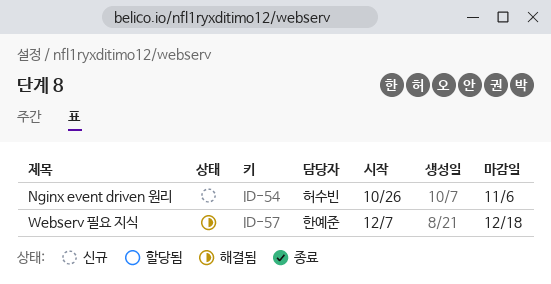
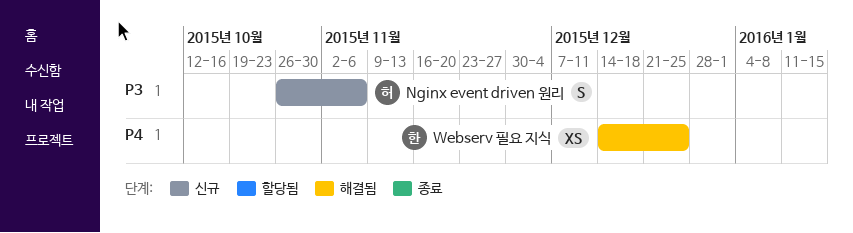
Webserv 필요 지식, start: Dec 7 -> Dec 14
Webserv 필요 지식, due: Dec 18 -> Dec 25

